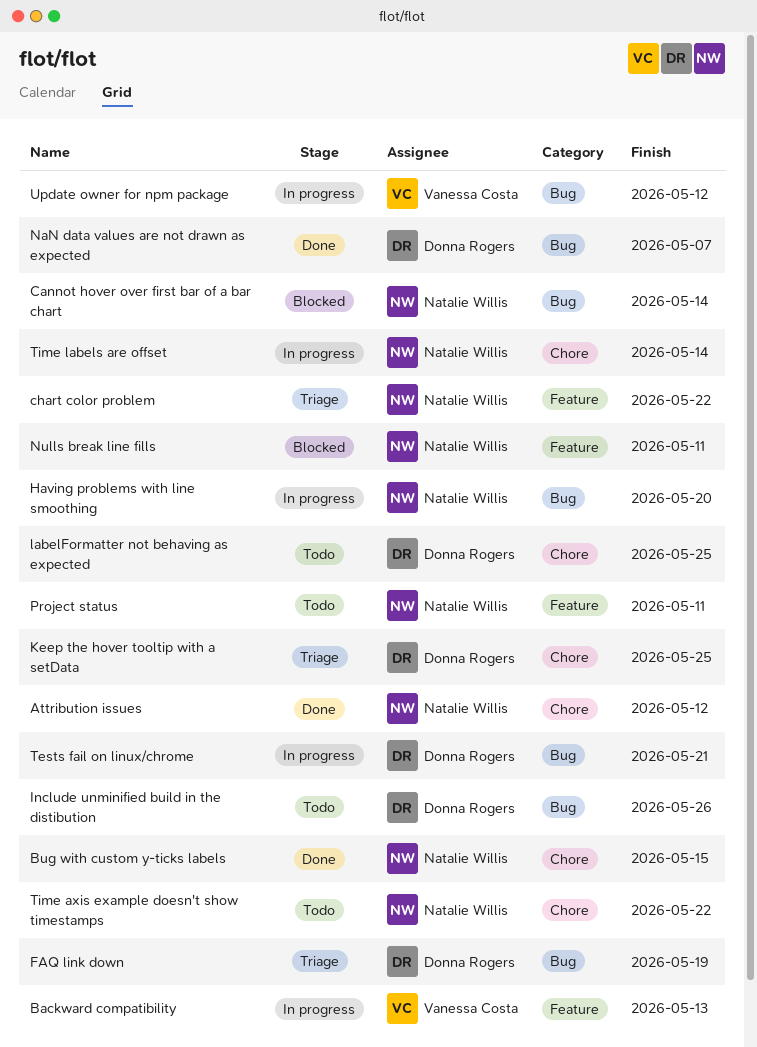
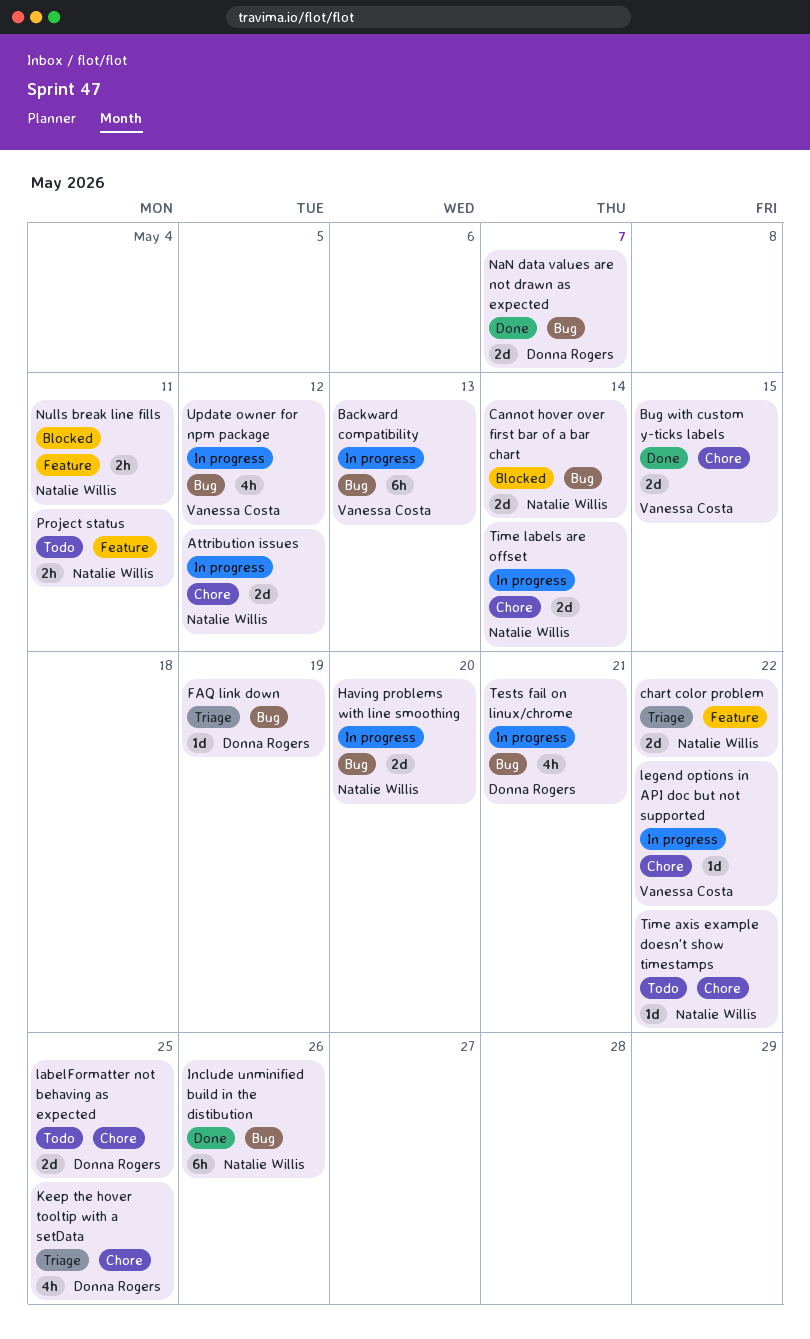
Attribution issues, status: Done -> In progress
Backward compatibility, label: Feature -> Bug
Bug with custom y-ticks labels, owner: Natalie Willis -> Vanessa Costa
Include unminified build in the distibution, status: Todo -> Done
Include unminified build in the distibution, owner: Donna Rogers -> Natalie Willis
legend options in API doc but not supported: none -> present

